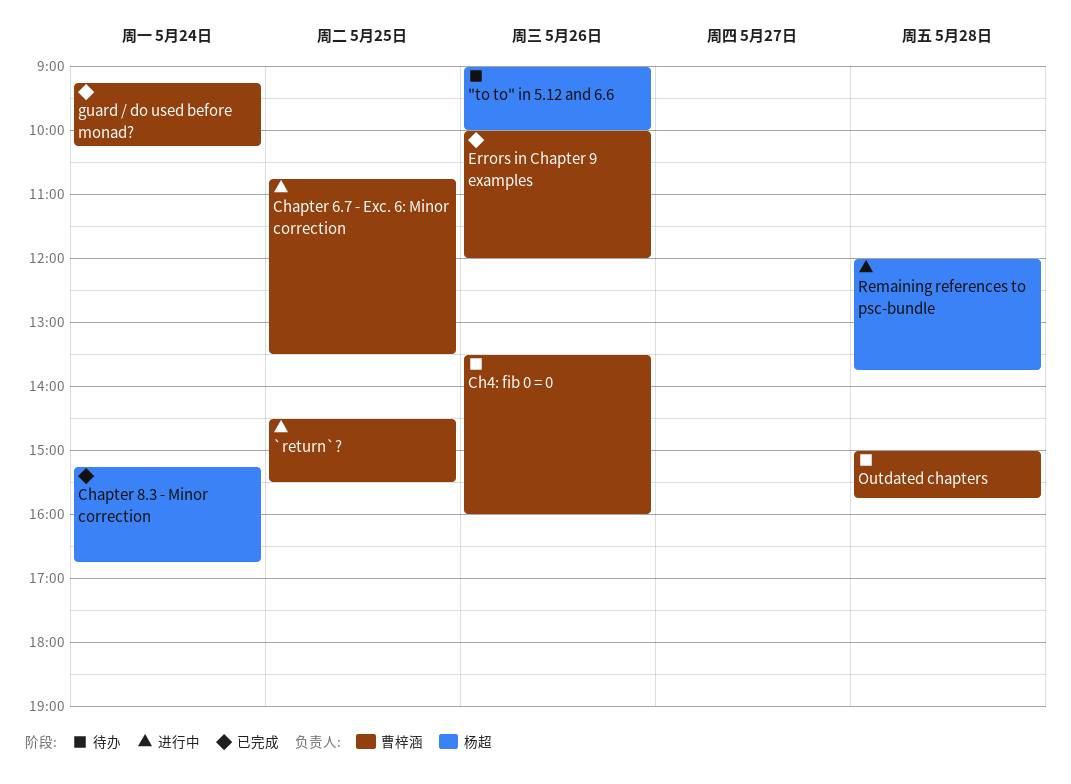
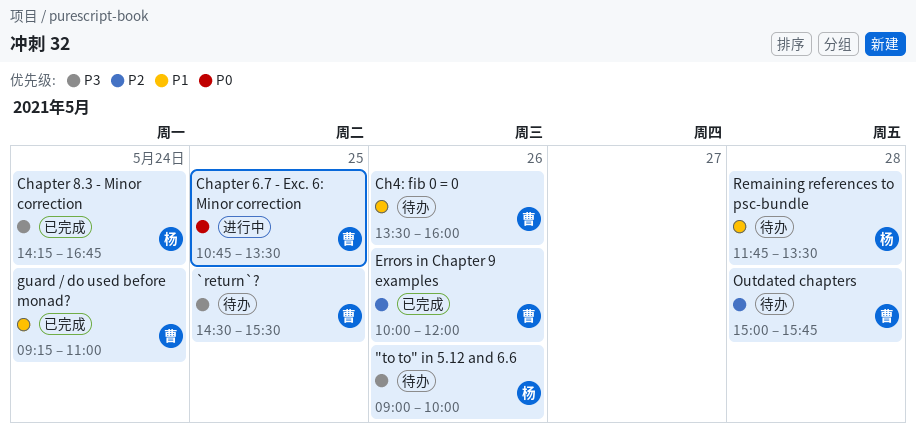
`return`?, status: 进行中 -> 待办
Chapter 8.3 - Minor correction, begins: 15:15 -> 14:15
guard / do used before monad?, ends: 10:15 -> 11:00
Remaining references to psc-bundle, status: 进行中 -> 待办
Remaining references to psc-bundle, begins: 12:00 -> 11:45
Remaining references to psc-bundle, ends: 13:45 -> 13:30

